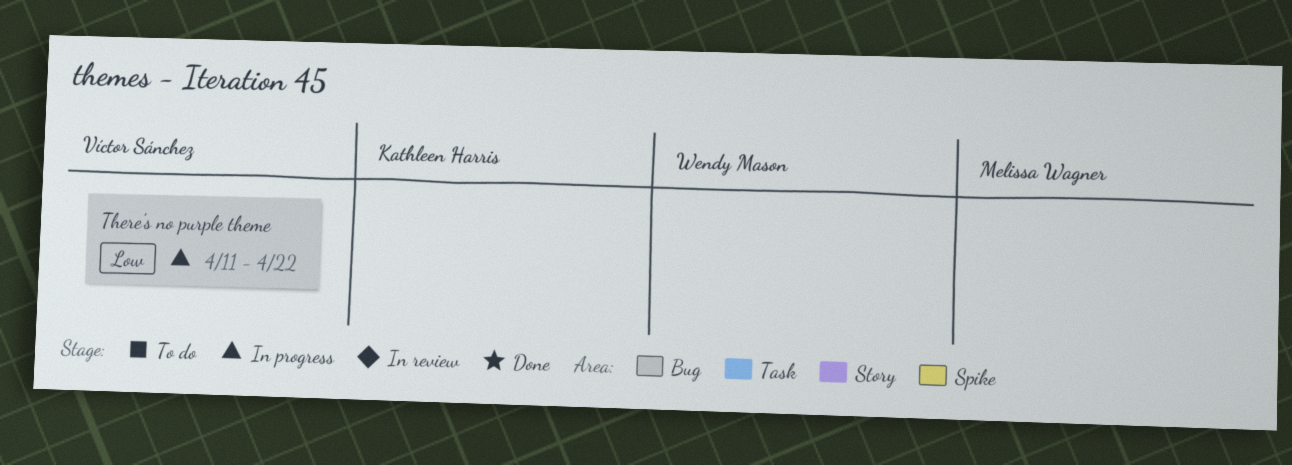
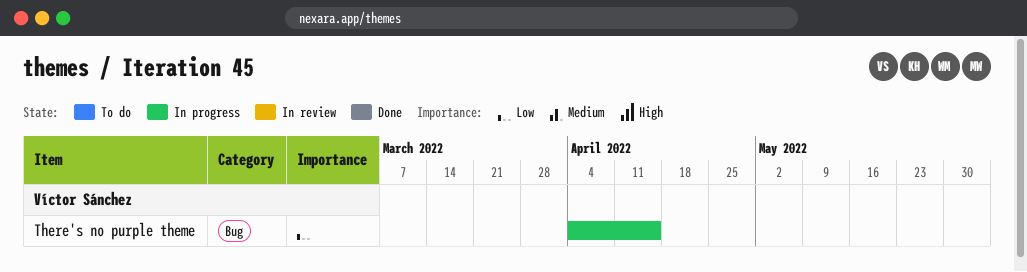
There's no purple theme, start: Apr 11 -> Apr 4
There's no purple theme, due: Apr 22 -> Apr 15

